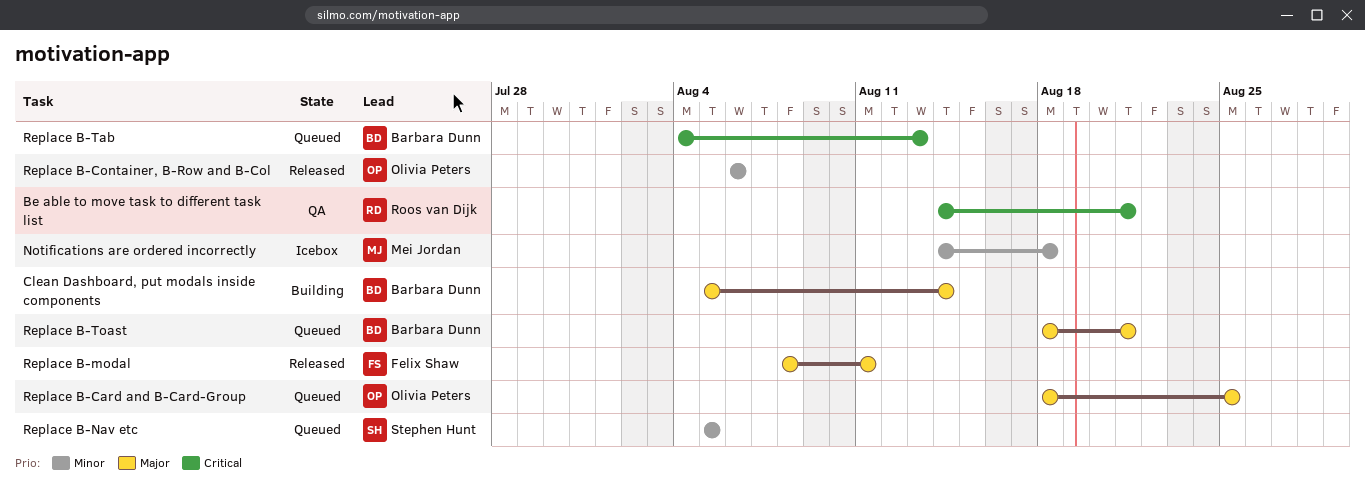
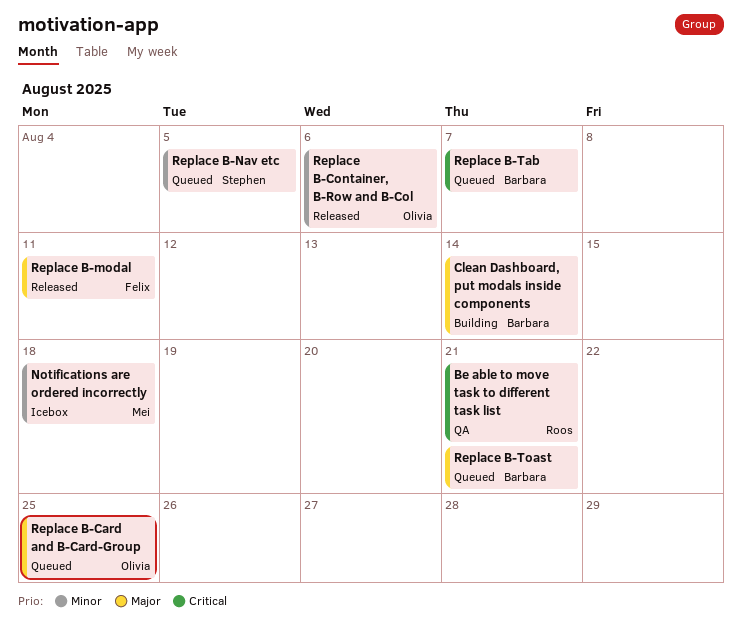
Replace B-Tab, due: Aug 13 -> Aug 7

